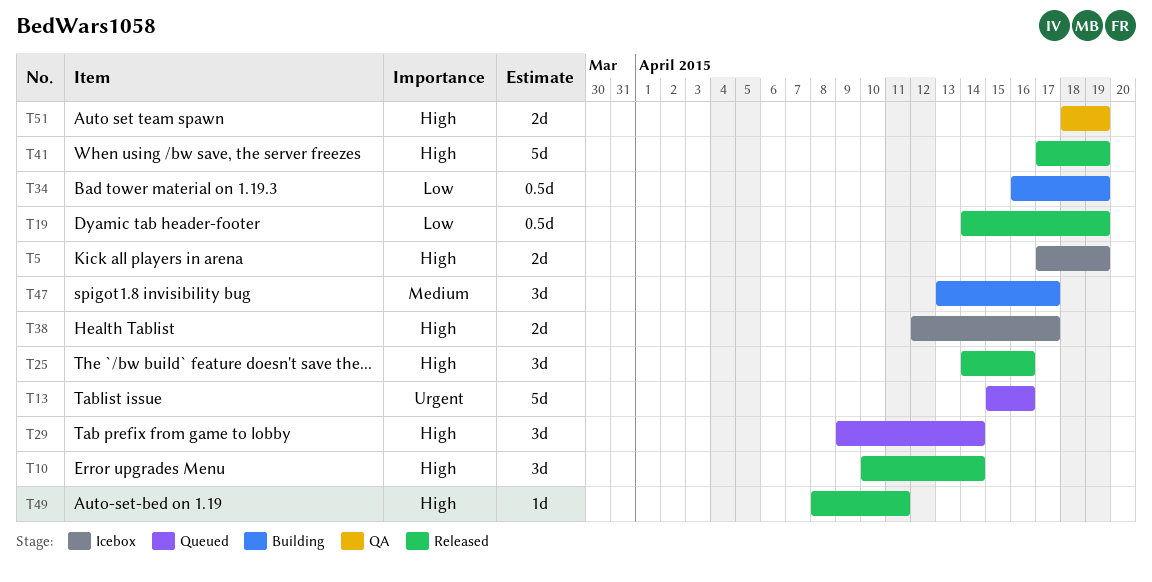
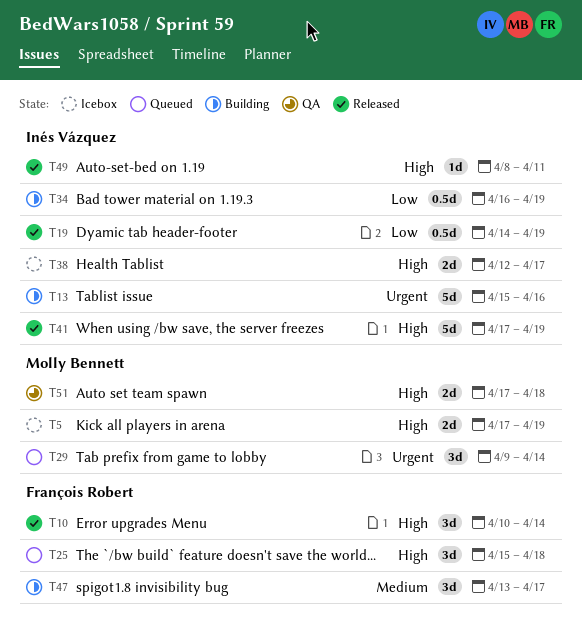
T13, status: Queued -> Building
T25, status: Released -> Queued
T25, start: Apr 14 -> Apr 15
T25, due: Apr 16 -> Apr 18
T29, priority: High -> Urgent
T51, start: Apr 18 -> Apr 17
T51, due: Apr 19 -> Apr 18

